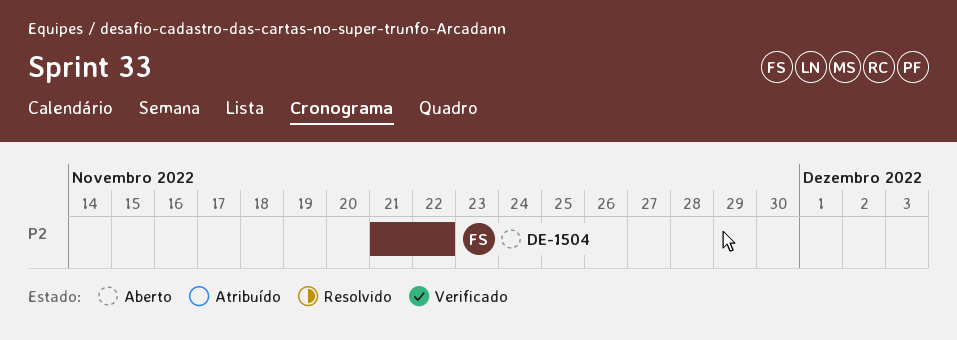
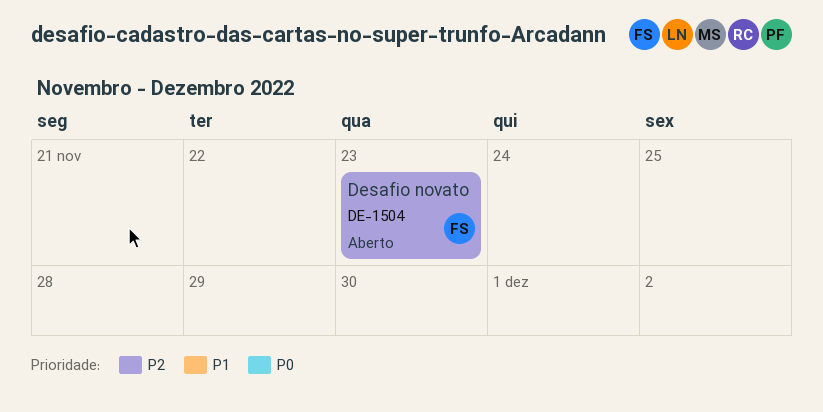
DE-1504, due: Nov 22 -> Nov 23

